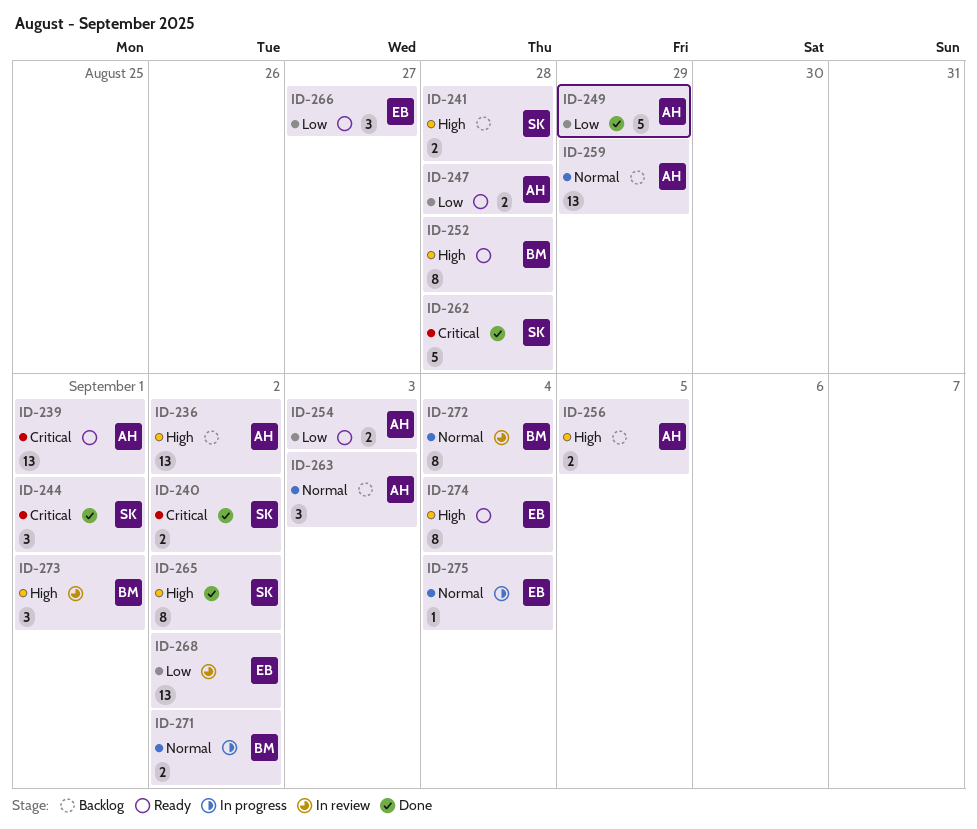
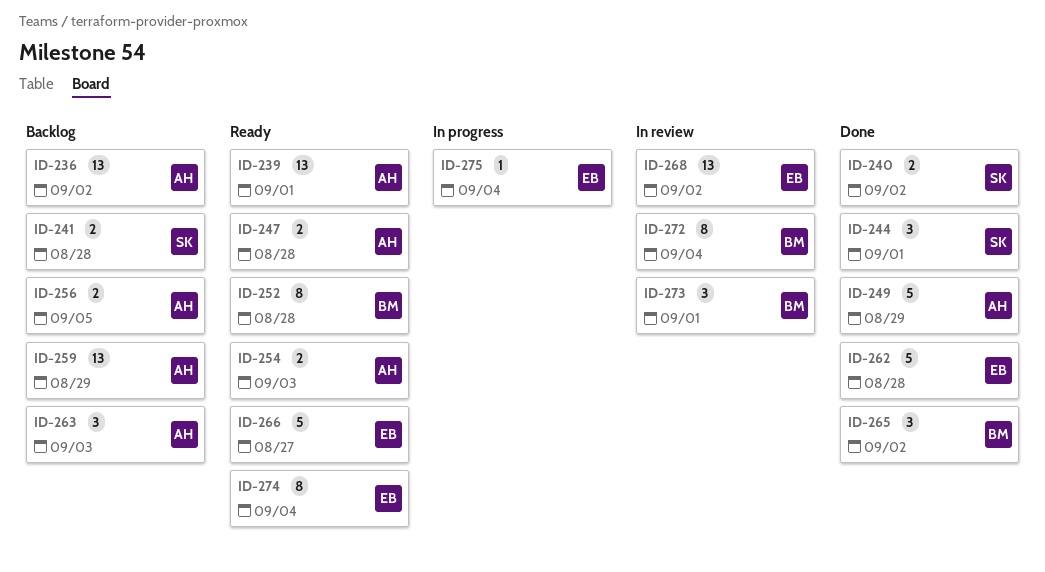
ID-262, owner: SK -> EB
ID-265, owner: SK -> BM
ID-265, estimate: 8 -> 3
ID-266, estimate: 3 -> 5
ID-271: present -> none

